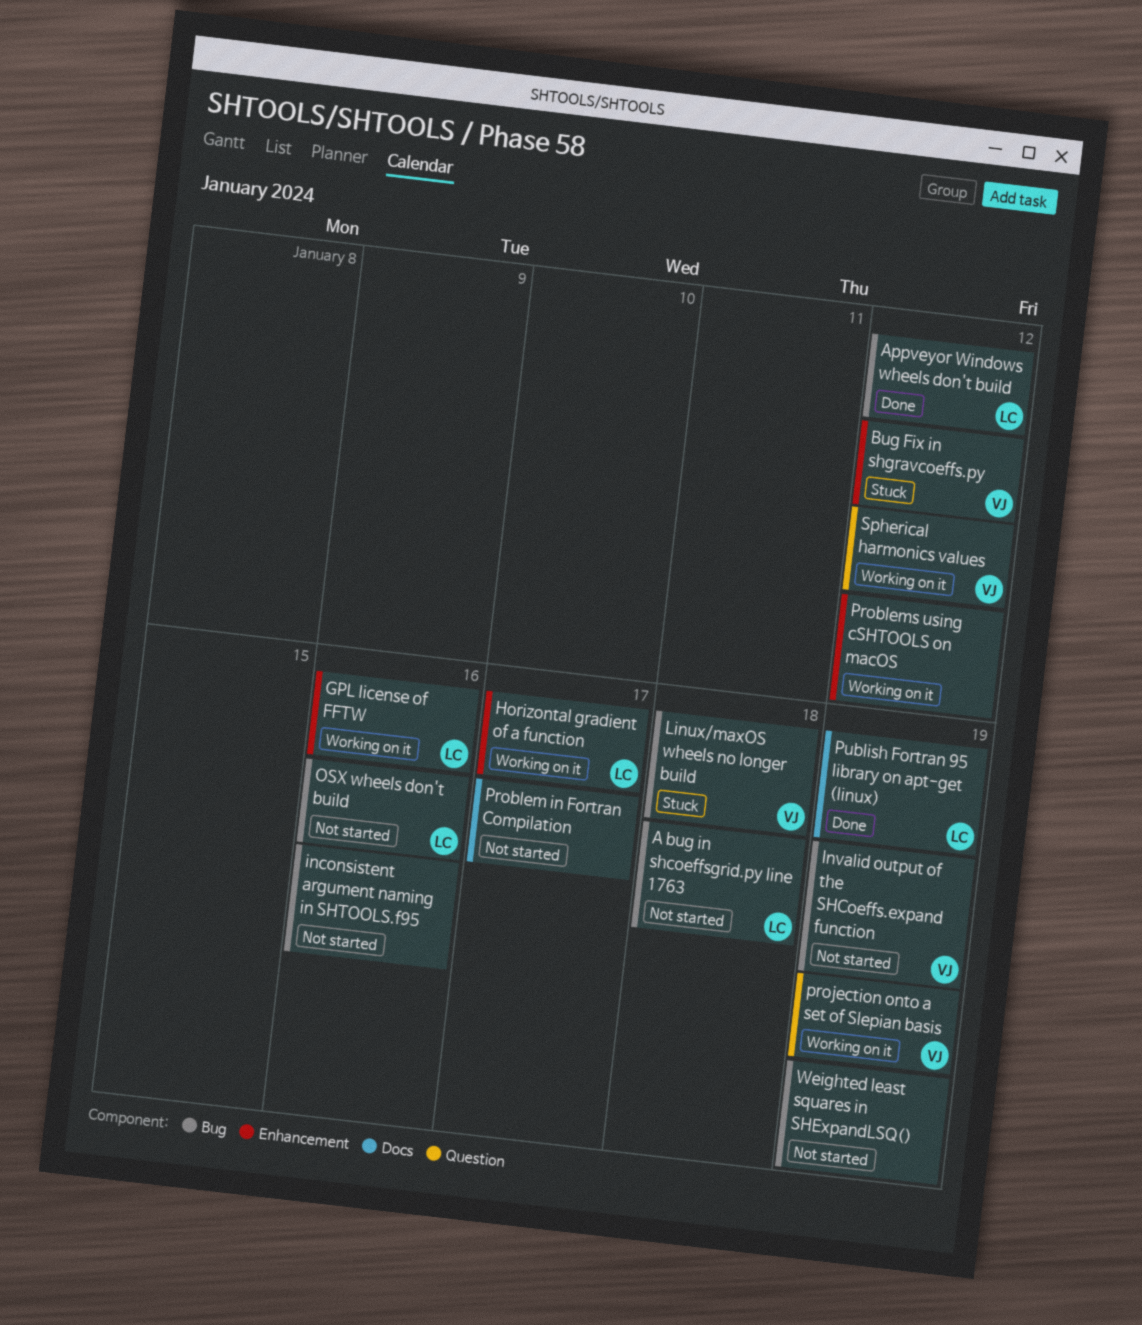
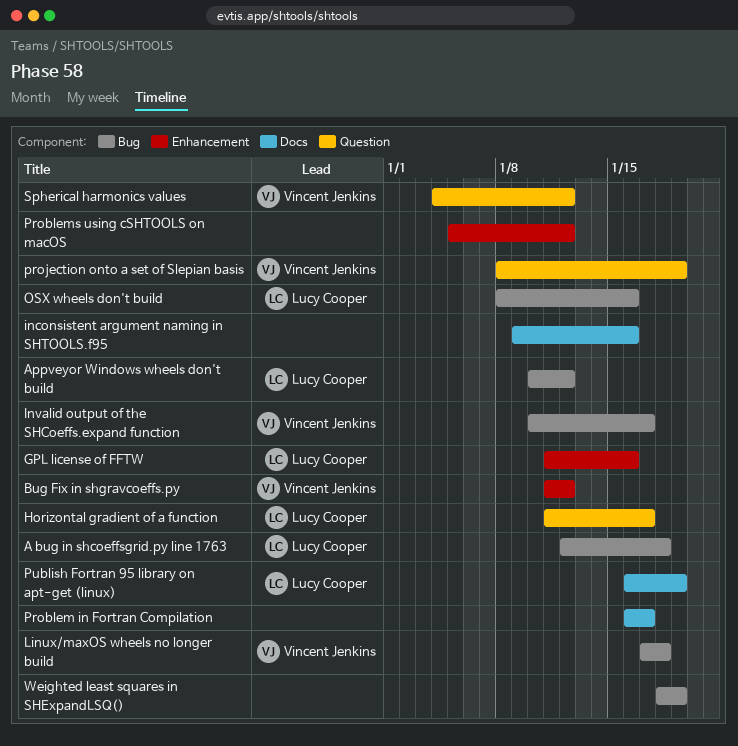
Horizontal gradient of a function, label: Enhancement -> Question
inconsistent argument naming in SHTOOLS.f95, label: Bug -> Docs
Invalid output of the SHCoeffs.expand function, due: Jan 19 -> Jan 17

